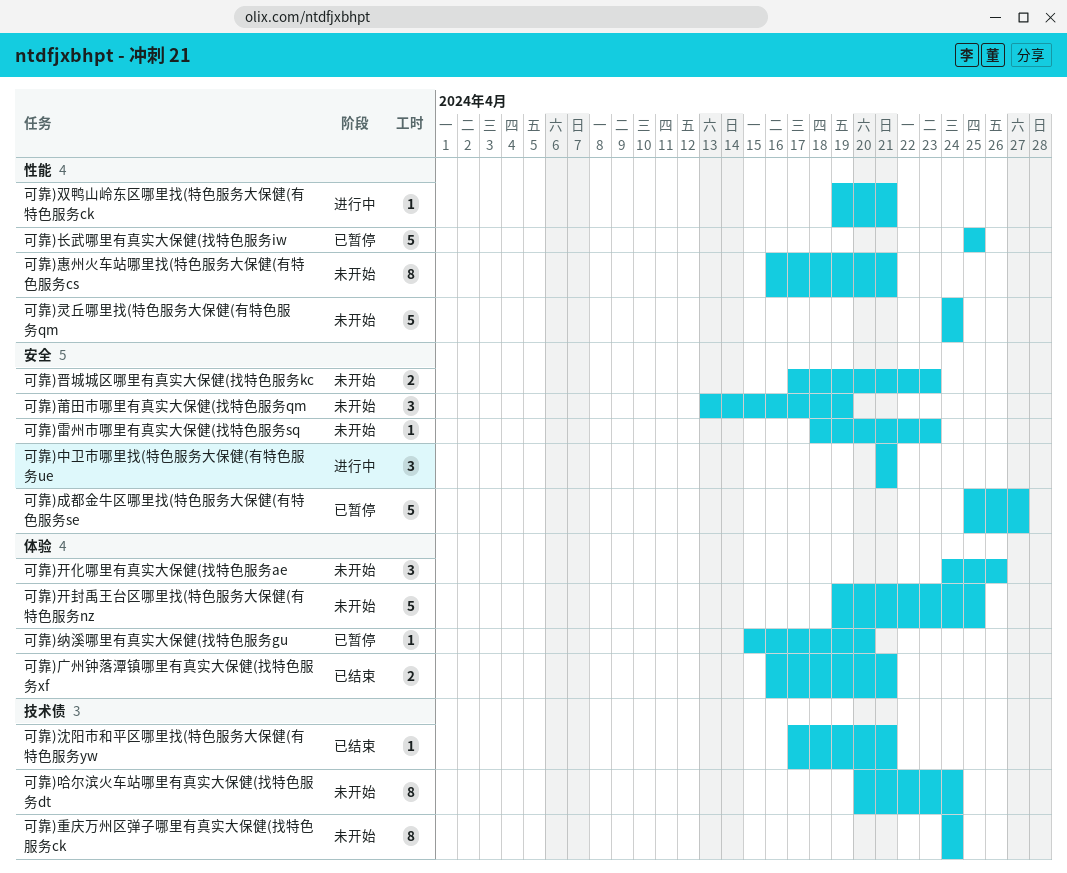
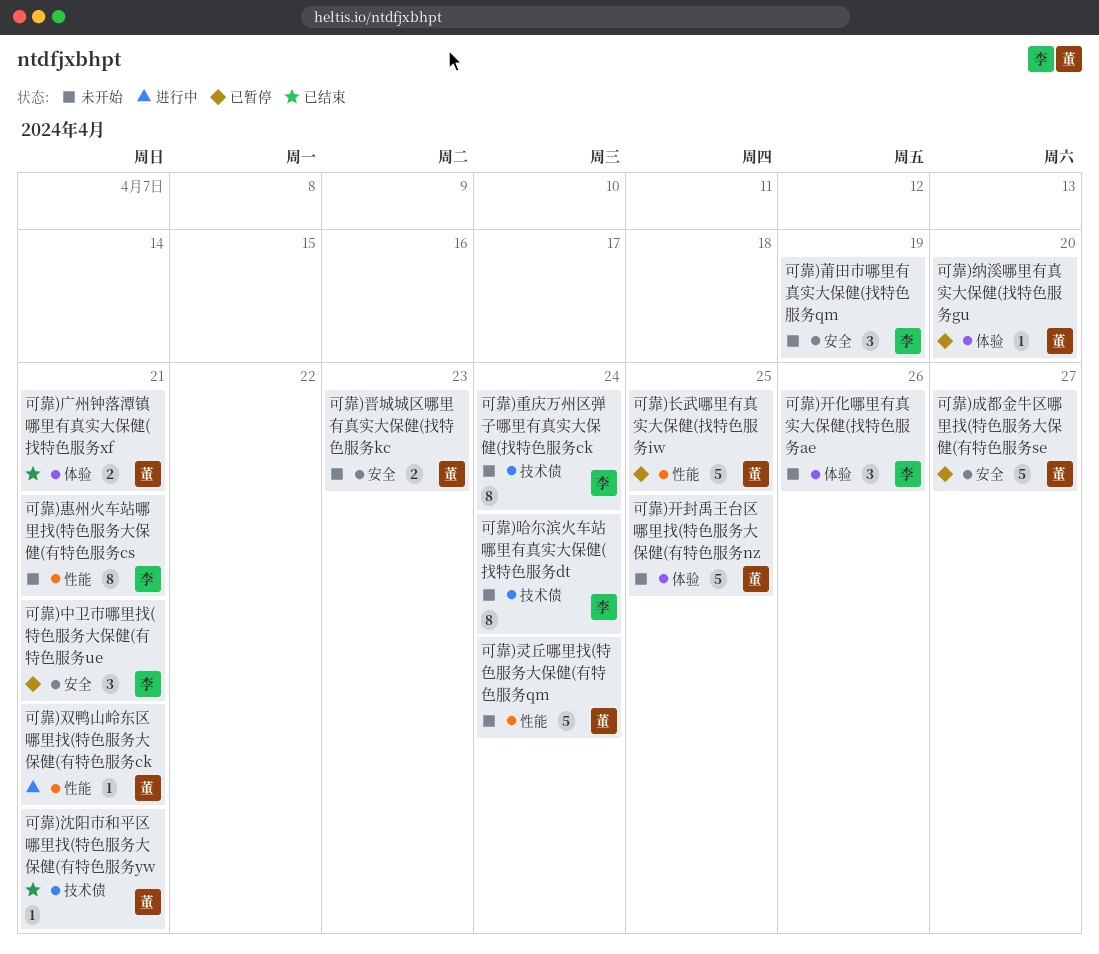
可靠)中卫市哪里找(特色服务大保健(有特色服务ue, status: 进行中 -> 已暂停
可靠)雷州市哪里有真实大保健(找特色服务sq: present -> none

